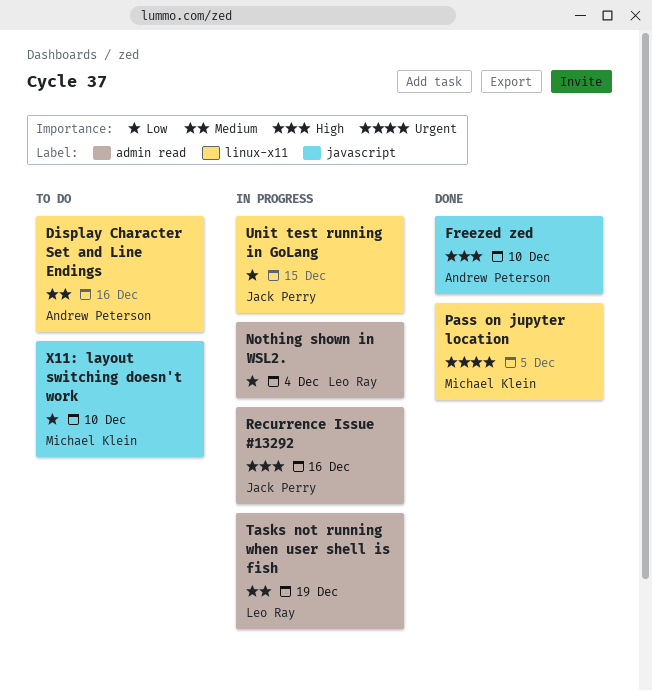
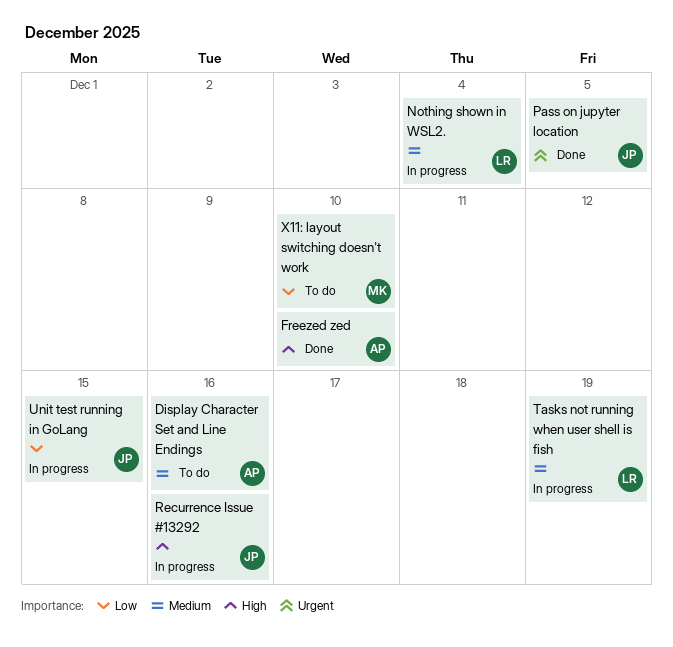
Nothing shown in WSL2., priority: Low -> Medium
Pass on jupyter location, owner: Michael Klein -> Jack Perry

